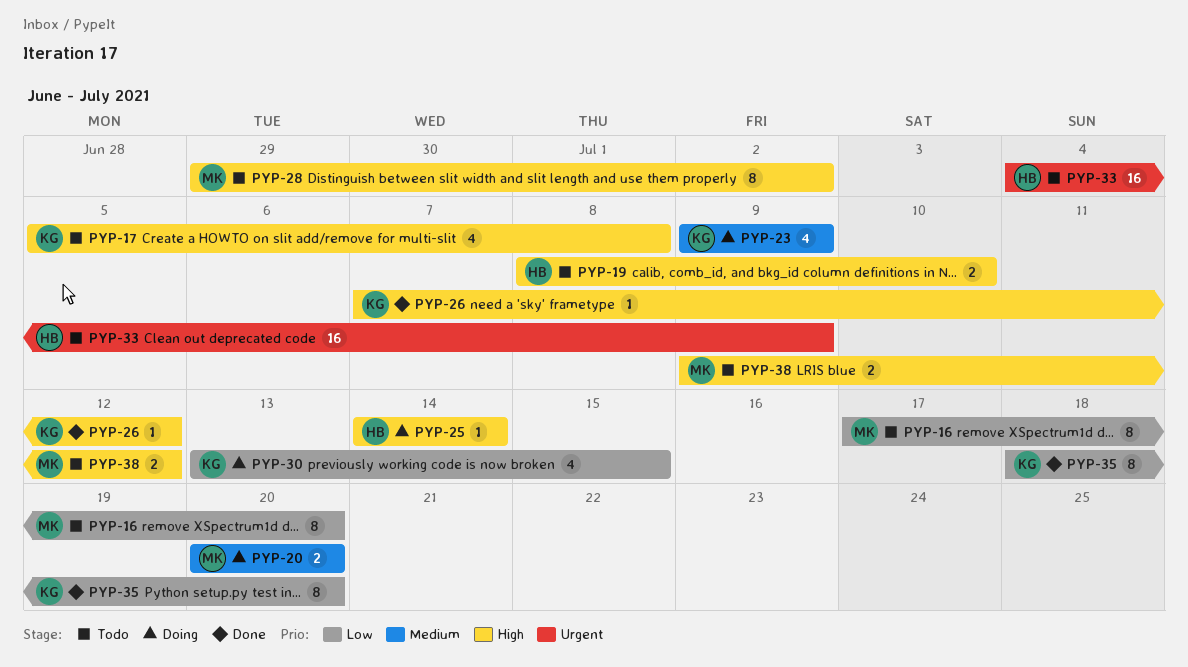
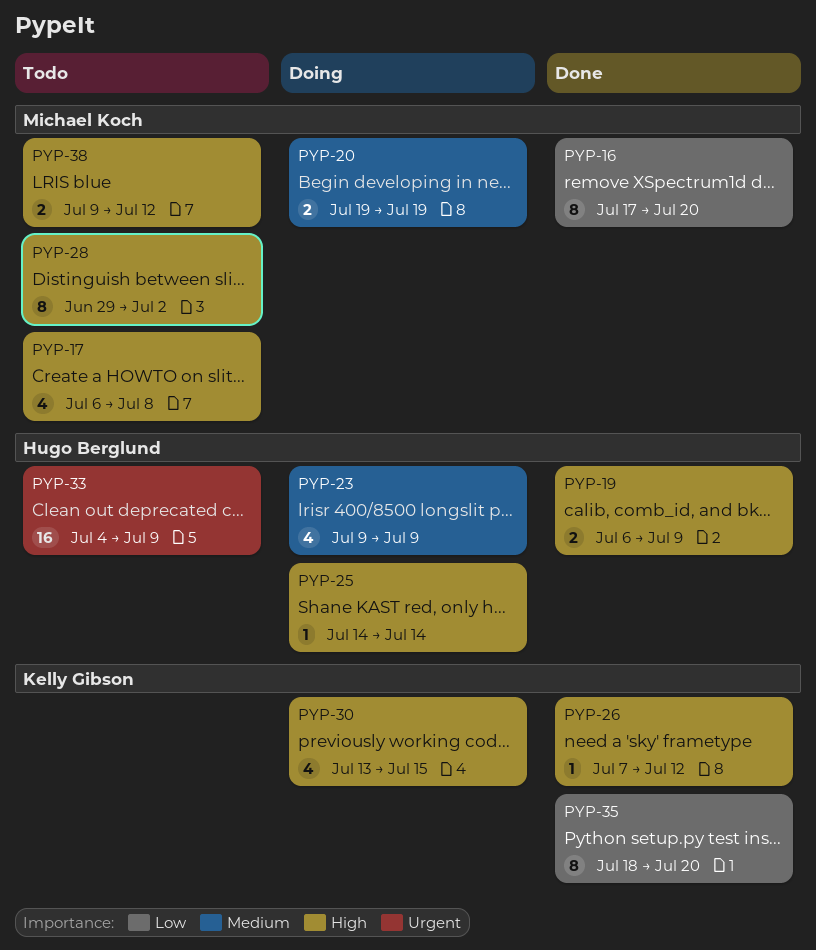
PYP-16, status: Todo -> Done
PYP-17, owner: Kelly Gibson -> Michael Koch
PYP-17, start: Jul 5 -> Jul 6
PYP-19, status: Todo -> Done
PYP-19, start: Jul 8 -> Jul 6
PYP-19, due: Jul 10 -> Jul 9
PYP-20, start: Jul 20 -> Jul 19
PYP-20, due: Jul 20 -> Jul 19
PYP-23, owner: Kelly Gibson -> Hugo Berglund
PYP-30, priority: Low -> High

